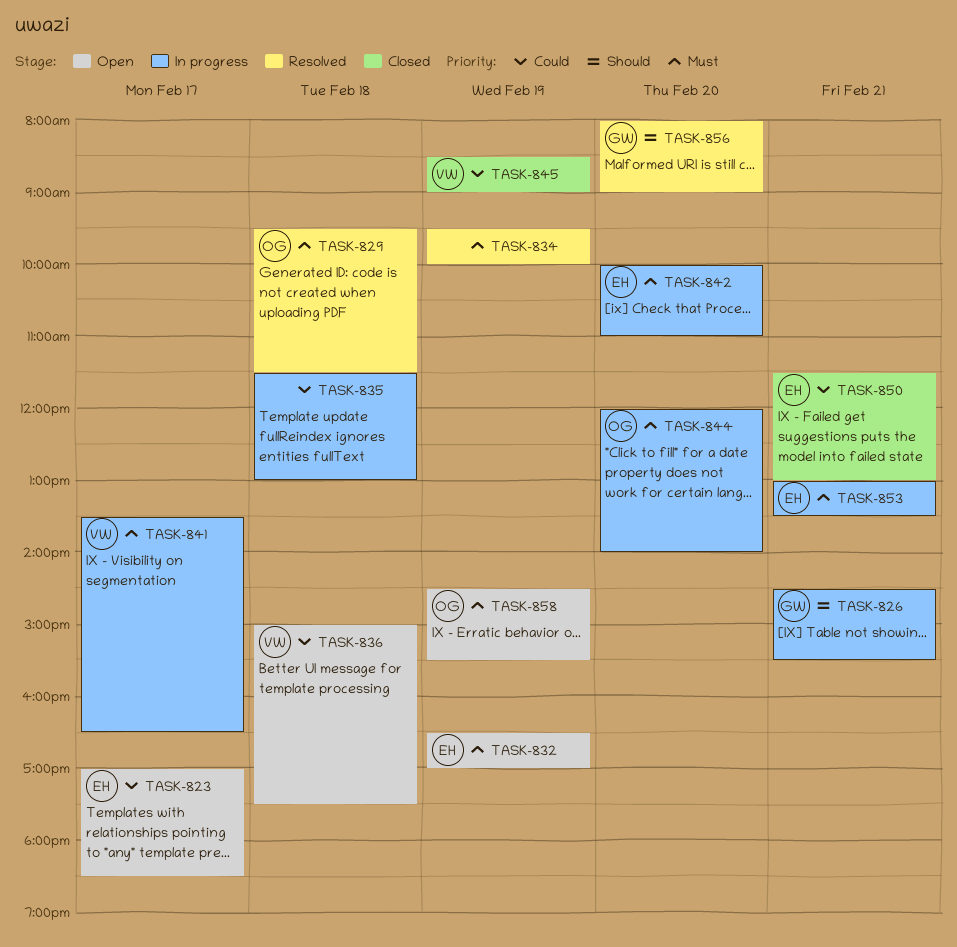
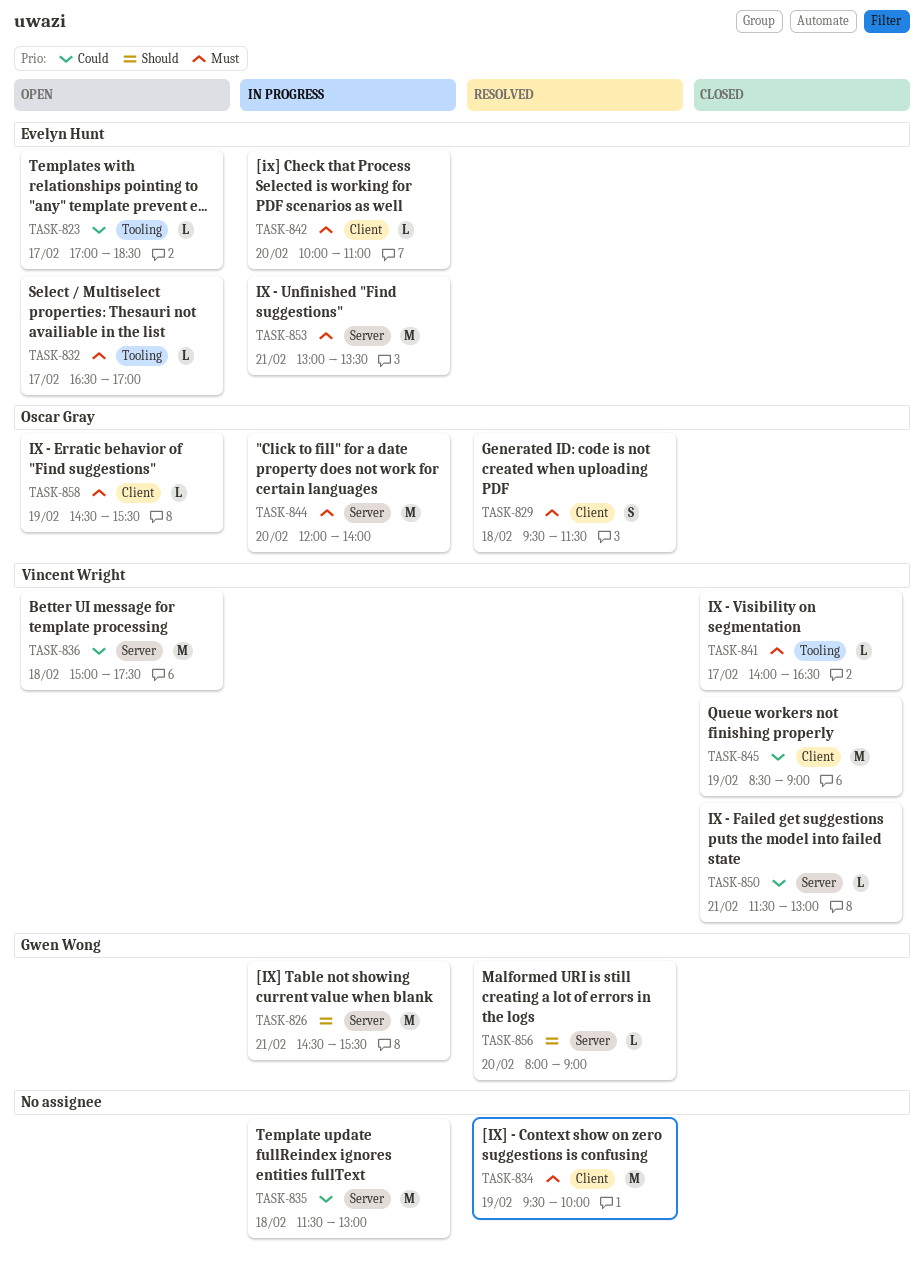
TASK-832, day: Feb 19 -> Feb 17
TASK-841, status: In progress -> Closed
TASK-841, begins: 13:30 -> 14:00
TASK-850, owner: Evelyn Hunt -> Vincent Wright

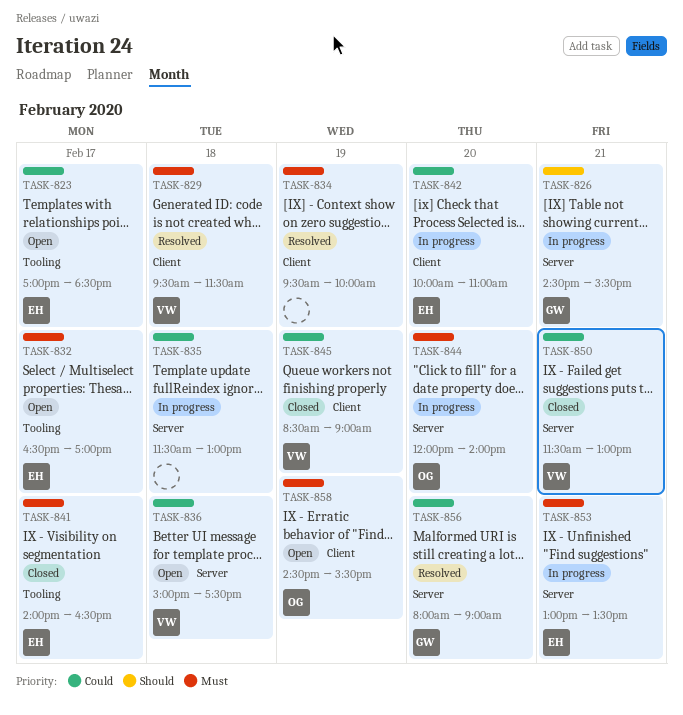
TASK-829, owner: Oscar Gray -> Vincent Wright
TASK-841, owner: Vincent Wright -> Evelyn Hunt
TASK-842, priority: Must -> Could
TASK-856, priority: Should -> Could

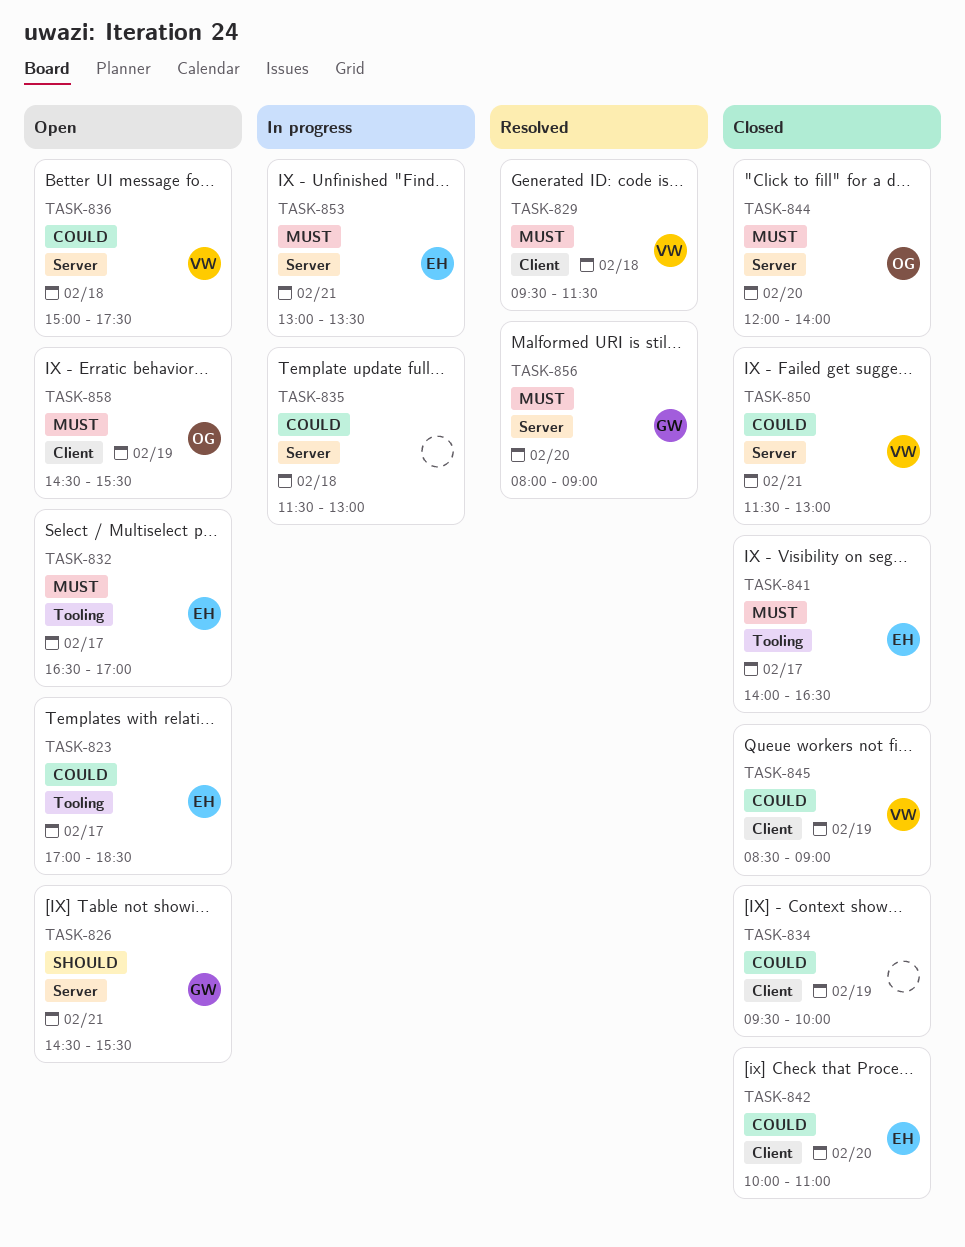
TASK-826, status: In progress -> Open
TASK-834, status: Resolved -> Closed
TASK-834, priority: Must -> Could
TASK-842, status: In progress -> Closed
TASK-844, status: In progress -> Closed
TASK-856, priority: Could -> Must

